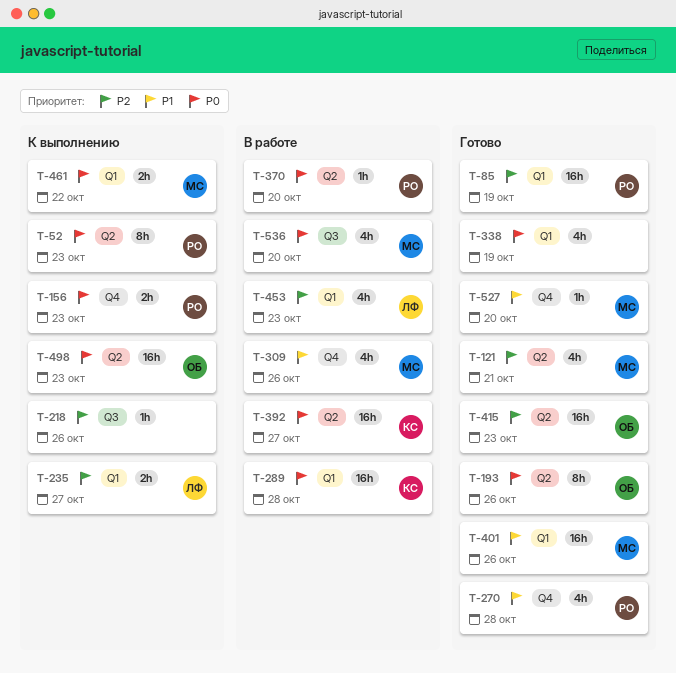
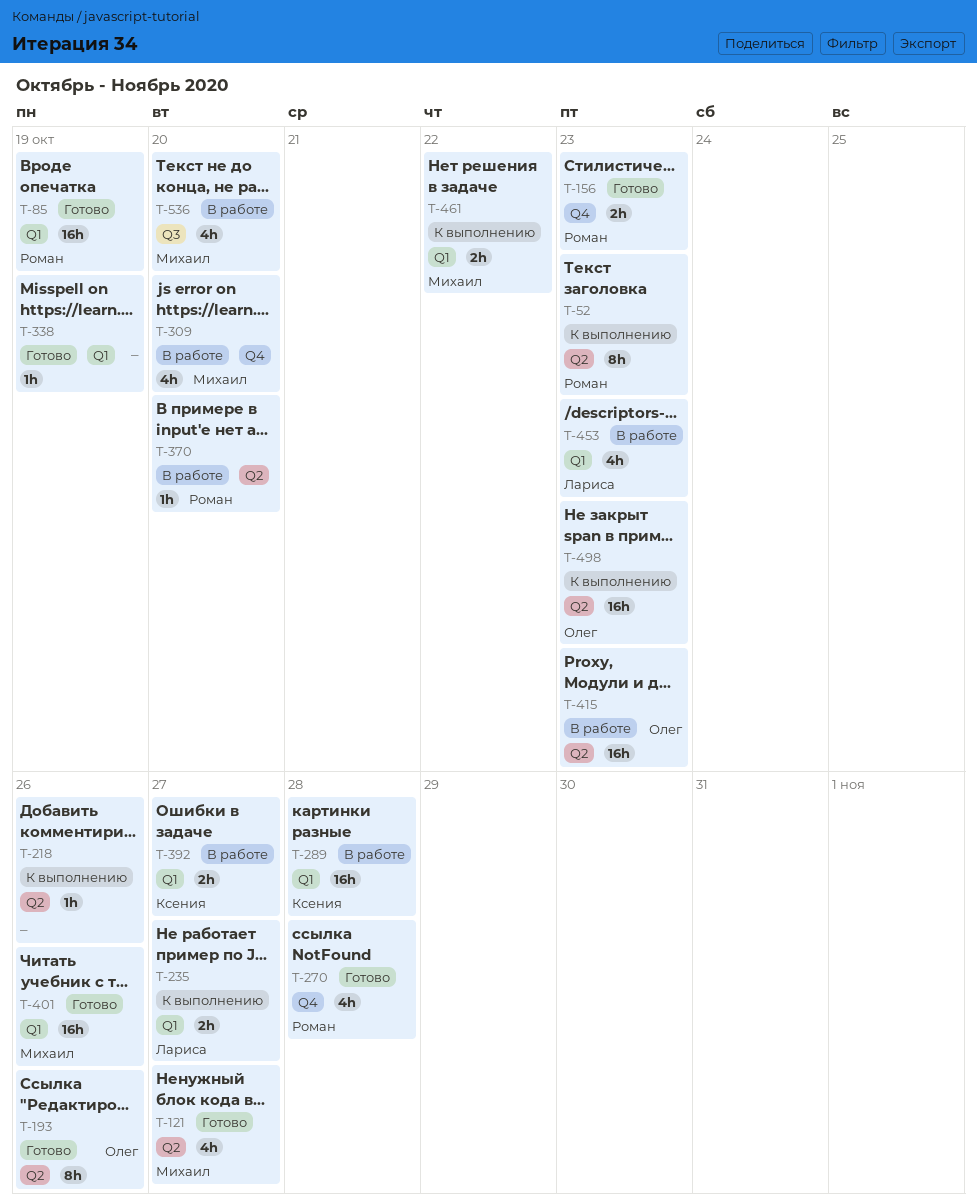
T-121, due: Oct 21 -> Oct 27
T-156, status: К выполнению -> Готово
T-218, label: Q3 -> Q2
T-309, due: Oct 26 -> Oct 20
T-338, estimate: 4h -> 1h
T-392, label: Q2 -> Q1
T-392, estimate: 16h -> 2h
T-415, status: Готово -> В работе
T-527: present -> none

